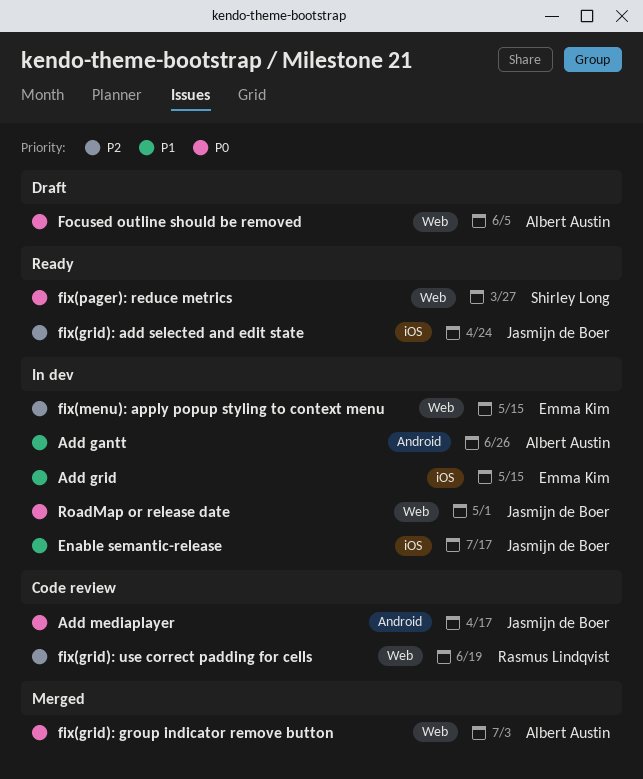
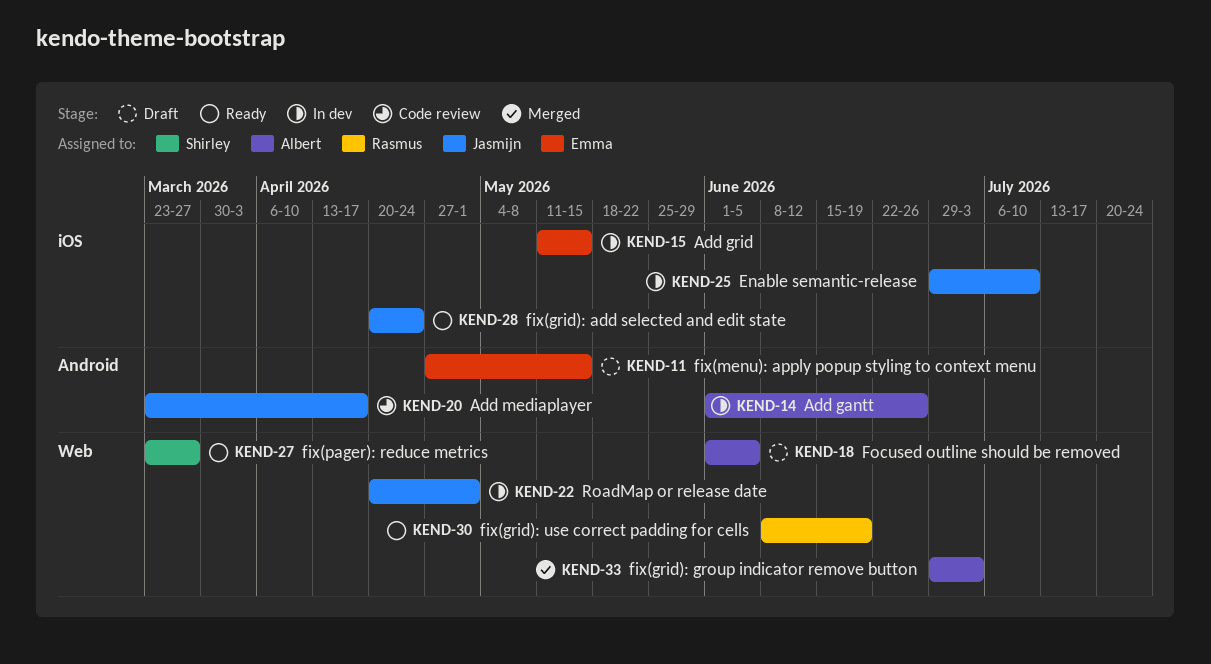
Enable semantic-release, due: Jul 17 -> Jul 10
fix(grid): use correct padding for cells, status: Code review -> Ready
fix(menu): apply popup styling to context menu, status: In dev -> Draft
fix(menu): apply popup styling to context menu, label: Web -> Android

